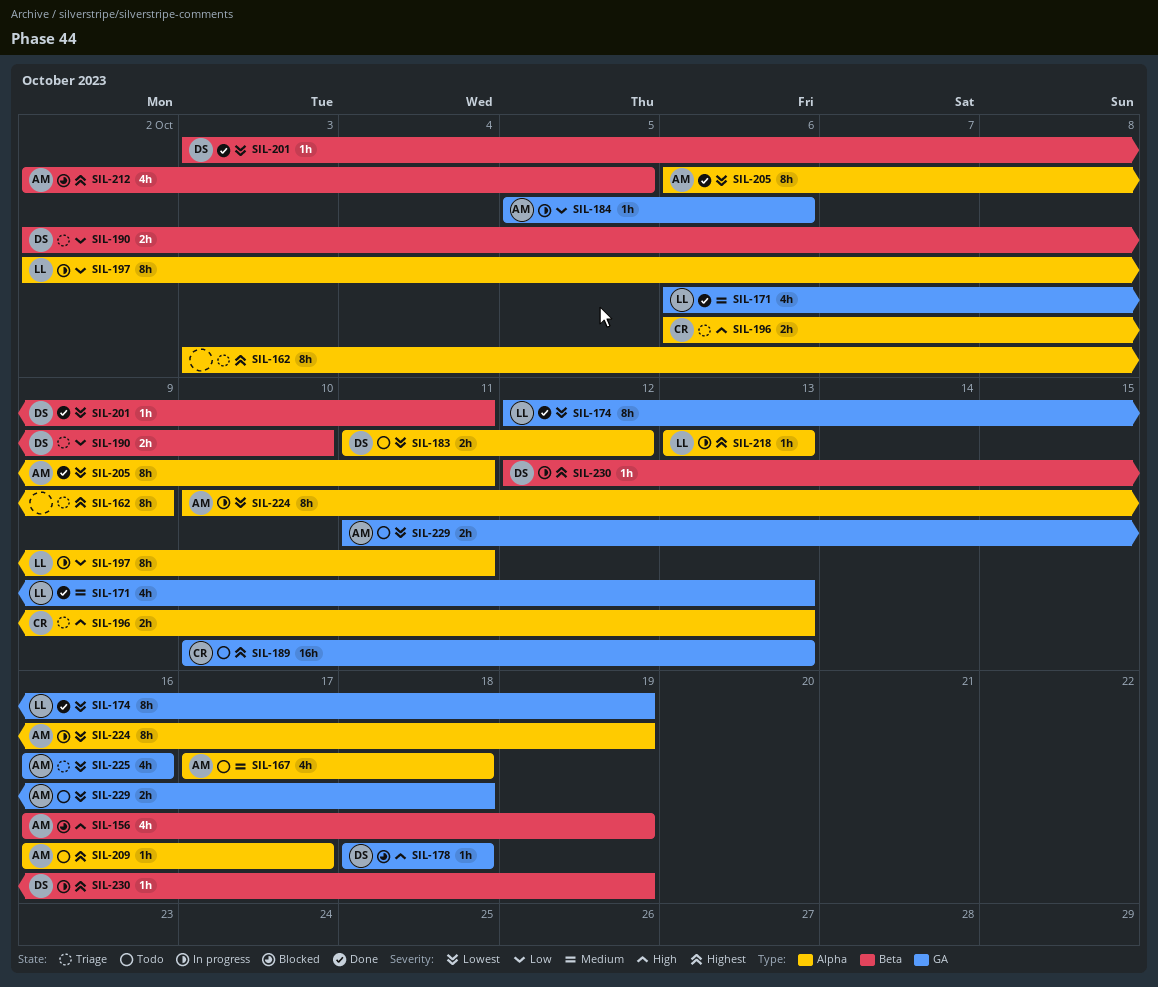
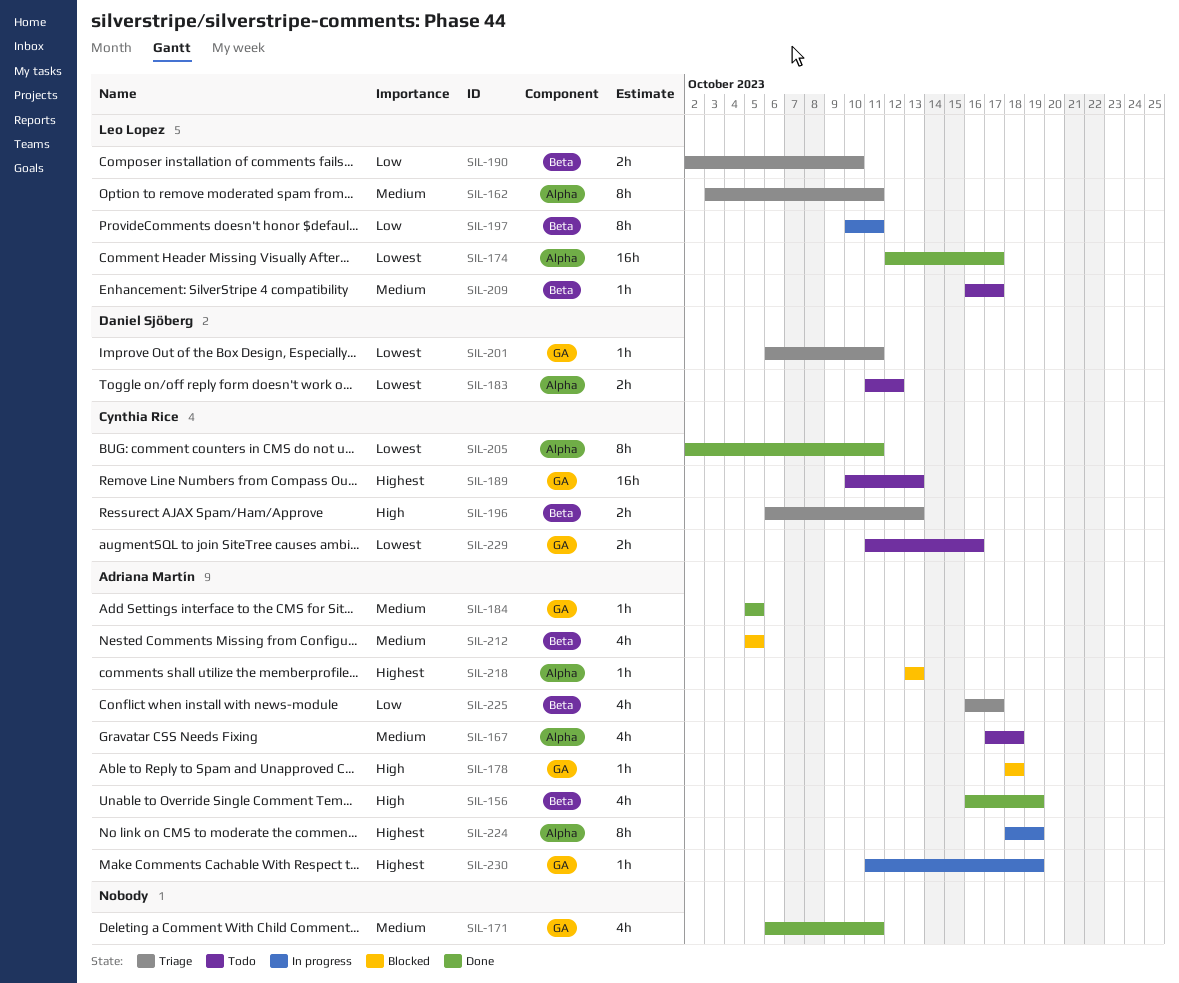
SIL-156, status: Blocked -> Done
SIL-162, owner: none -> Leo Lopez
SIL-162, priority: Highest -> Medium
SIL-162, due: Oct 9 -> Oct 11
SIL-171, owner: Leo Lopez -> none
SIL-171, due: Oct 13 -> Oct 11
SIL-174, label: GA -> Alpha
SIL-174, estimate: 8h -> 16h
SIL-174, due: Oct 19 -> Oct 17
SIL-178, owner: Daniel Sjöberg -> Adriana Martín
SIL-184, status: In progress -> Done
SIL-184, priority: Low -> Medium
SIL-184, due: Oct 6 -> Oct 5
SIL-190, owner: Daniel Sjöberg -> Leo Lopez
SIL-196, label: Alpha -> Beta
SIL-197, label: Alpha -> Beta
SIL-197, start: Oct 2 -> Oct 10
SIL-201, status: Done -> Triage
SIL-201, label: Beta -> GA
SIL-201, start: Oct 3 -> Oct 6
SIL-205, owner: Adriana Martín -> Cynthia Rice
SIL-205, start: Oct 6 -> Oct 2
SIL-209, owner: Adriana Martín -> Leo Lopez
SIL-209, priority: Highest -> Medium
SIL-209, label: Alpha -> Beta
SIL-212, priority: Highest -> Medium
SIL-212, start: Oct 2 -> Oct 5
SIL-218, status: In progress -> Blocked
SIL-218, owner: Leo Lopez -> Adriana Martín
SIL-224, priority: Lowest -> Highest
SIL-224, start: Oct 10 -> Oct 18
SIL-225, priority: Lowest -> Low
SIL-225, label: GA -> Beta
SIL-225, due: Oct 16 -> Oct 17
SIL-229, owner: Adriana Martín -> Cynthia Rice
SIL-229, due: Oct 18 -> Oct 16
SIL-230, owner: Daniel Sjöberg -> Adriana Martín
SIL-230, label: Beta -> GA
SIL-230, start: Oct 12 -> Oct 11

